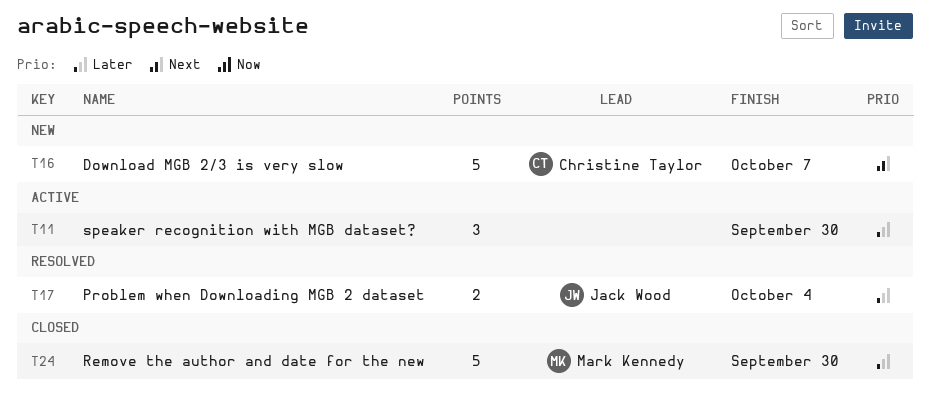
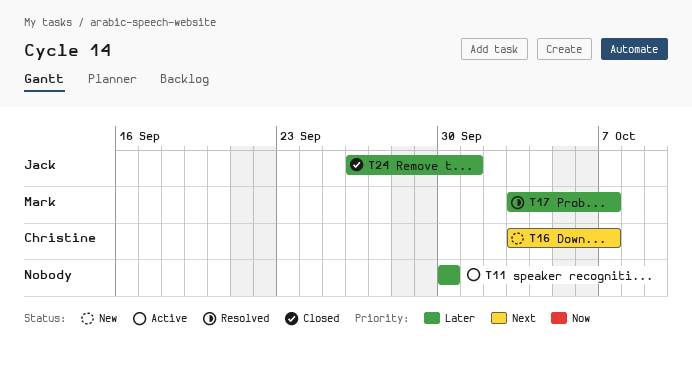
T17, owner: Jack Wood -> Mark Kennedy
T17, due: Oct 4 -> Oct 7
T24, owner: Mark Kennedy -> Jack Wood
T24, due: Sep 30 -> Oct 1

